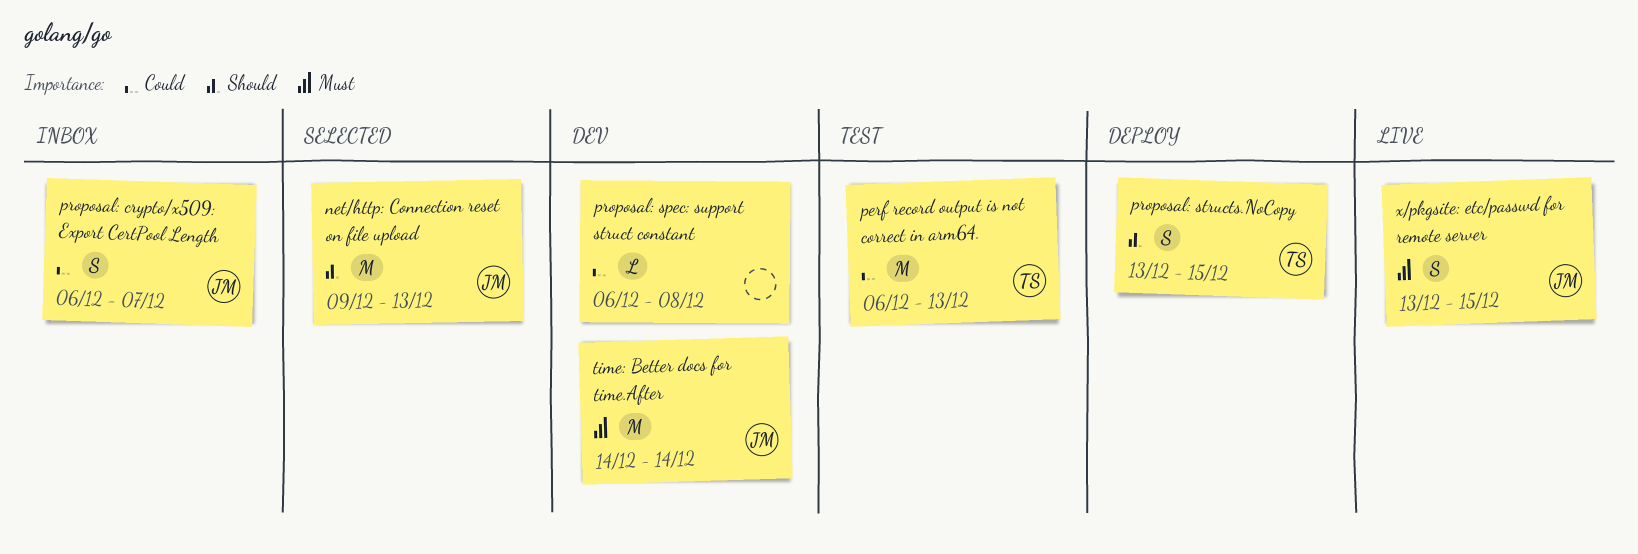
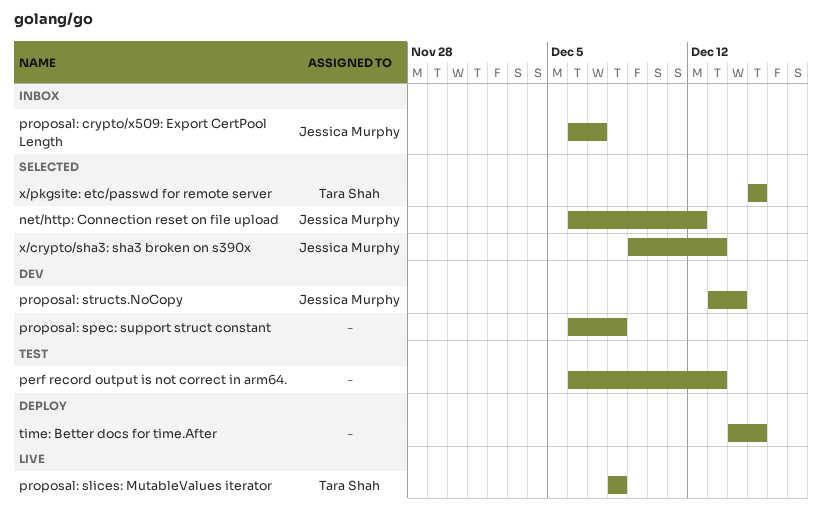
net/http: Connection reset on file upload, start: Dec 9 -> Dec 6
net/http: Connection reset on file upload, due: Dec 13 -> Dec 12
perf record output is not correct in arm64., owner: Tara Shah -> none
proposal: slices: MutableValues iterator: none -> present
proposal: structs.NoCopy, status: Deploy -> Dev
proposal: structs.NoCopy, owner: Tara Shah -> Jessica Murphy
proposal: structs.NoCopy, due: Dec 15 -> Dec 14
time: Better docs for time.After, status: Dev -> Deploy
time: Better docs for time.After, owner: Jessica Murphy -> none
time: Better docs for time.After, due: Dec 14 -> Dec 15
x/crypto/sha3: sha3 broken on s390x: none -> present
x/pkgsite: etc/passwd for remote server, status: Live -> Selected
x/pkgsite: etc/passwd for remote server, owner: Jessica Murphy -> Tara Shah
x/pkgsite: etc/passwd for remote server, start: Dec 13 -> Dec 15

